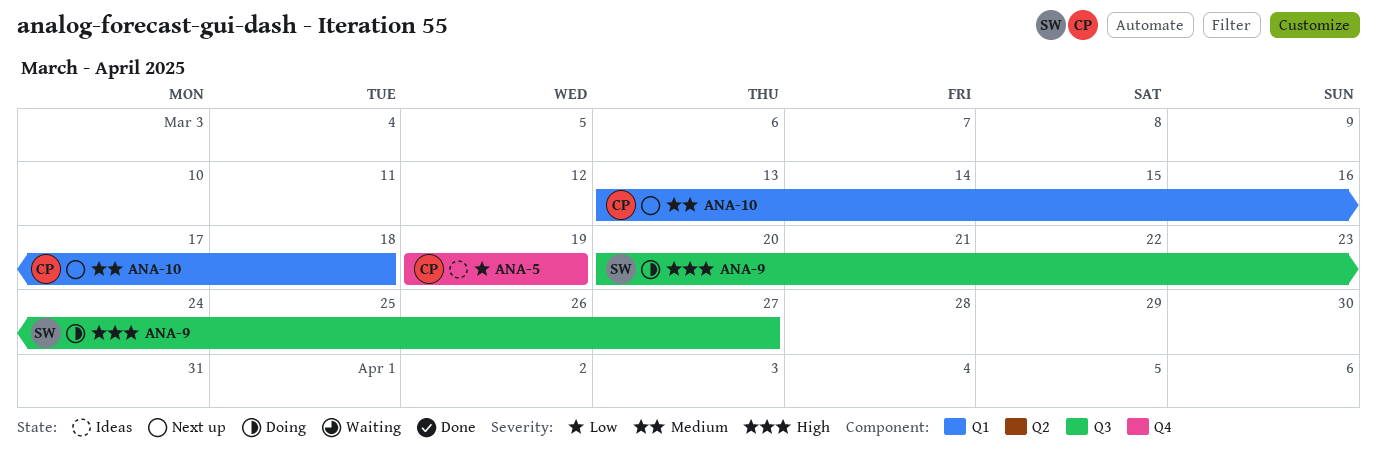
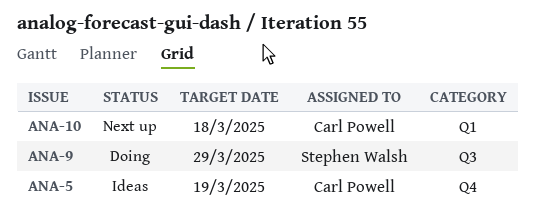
ANA-9, due: Mar 27 -> Mar 29

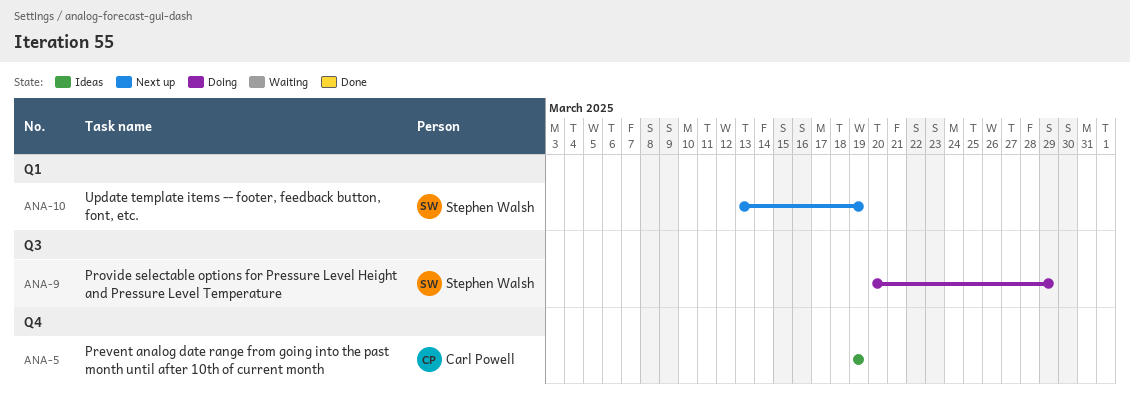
ANA-10, owner: Carl Powell -> Stephen Walsh
ANA-10, due: Mar 18 -> Mar 19

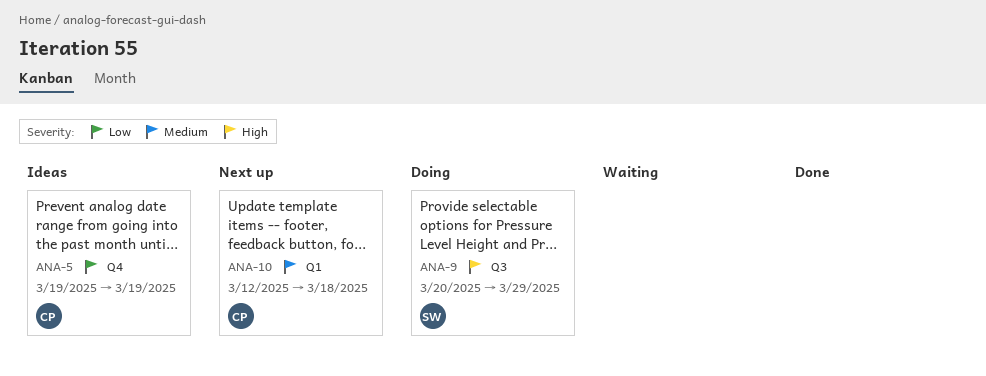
ANA-10, owner: Stephen Walsh -> Carl Powell
ANA-10, start: Mar 13 -> Mar 12
ANA-10, due: Mar 19 -> Mar 18

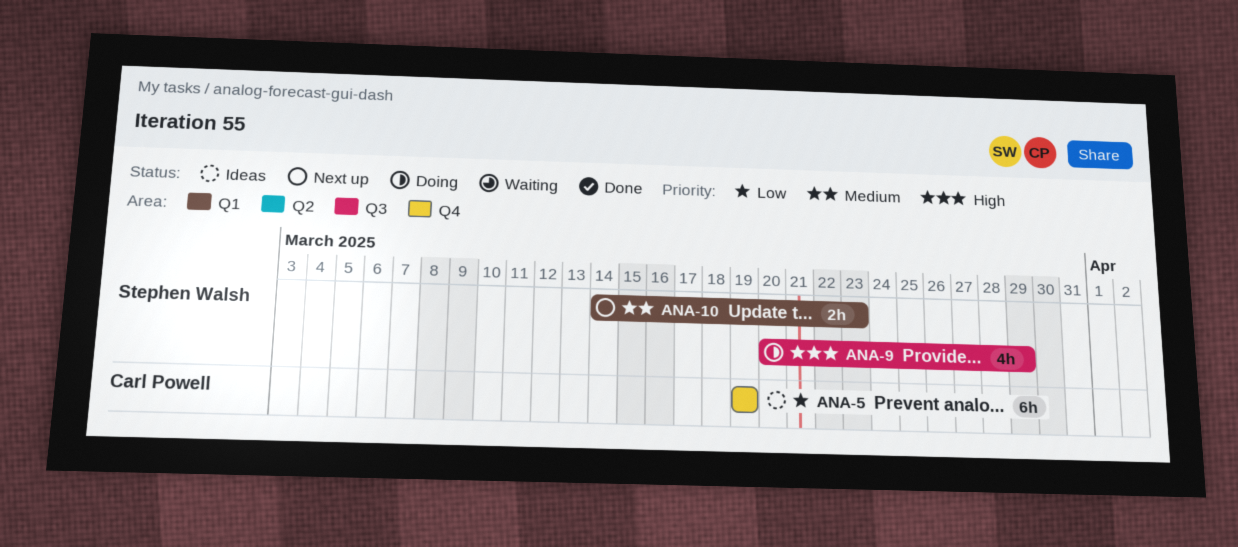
ANA-10, owner: Carl Powell -> Stephen Walsh
ANA-10, start: Mar 12 -> Mar 14
ANA-10, due: Mar 18 -> Mar 23

